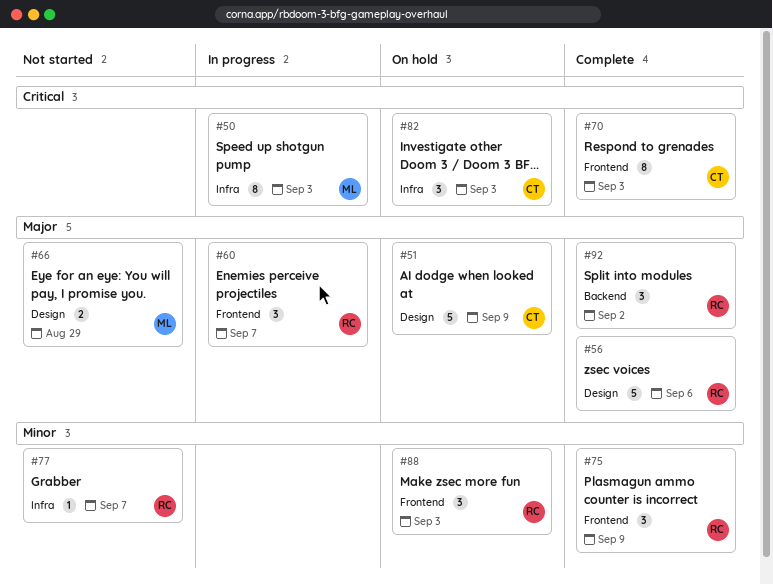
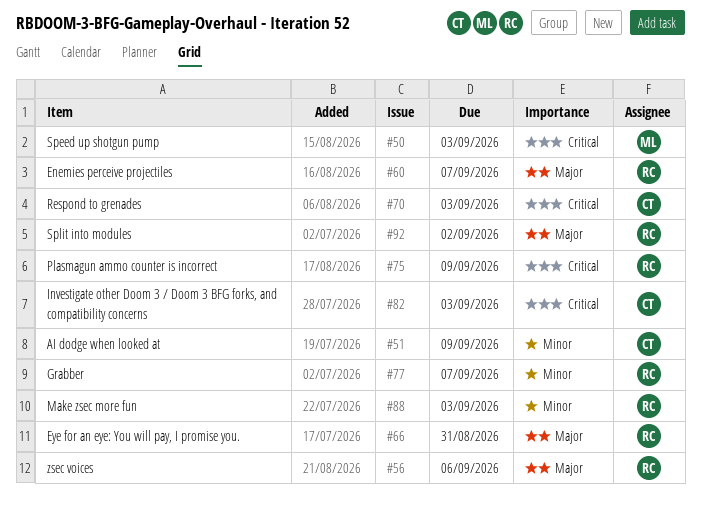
#51, priority: Major -> Minor
#66, owner: ML -> RC
#66, due: Aug 29 -> Aug 31
#75, priority: Minor -> Critical

